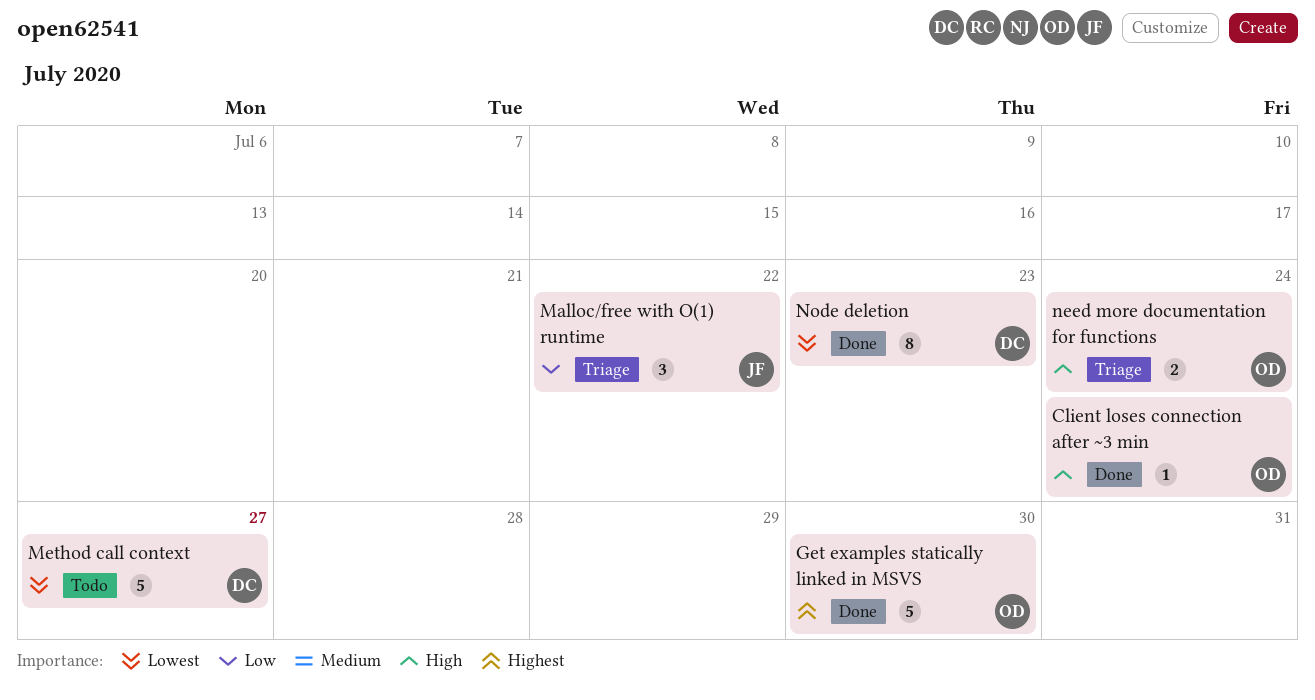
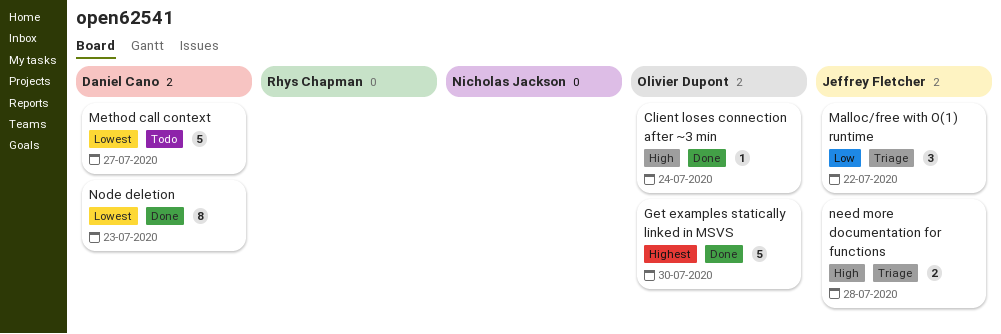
need more documentation for functions, owner: Olivier Dupont -> Jeffrey Fletcher
need more documentation for functions, due: Jul 24 -> Jul 28

